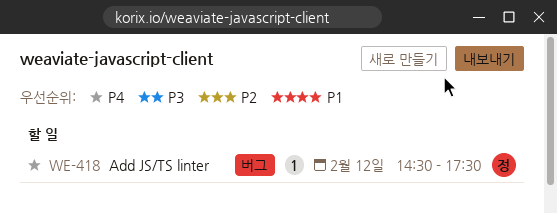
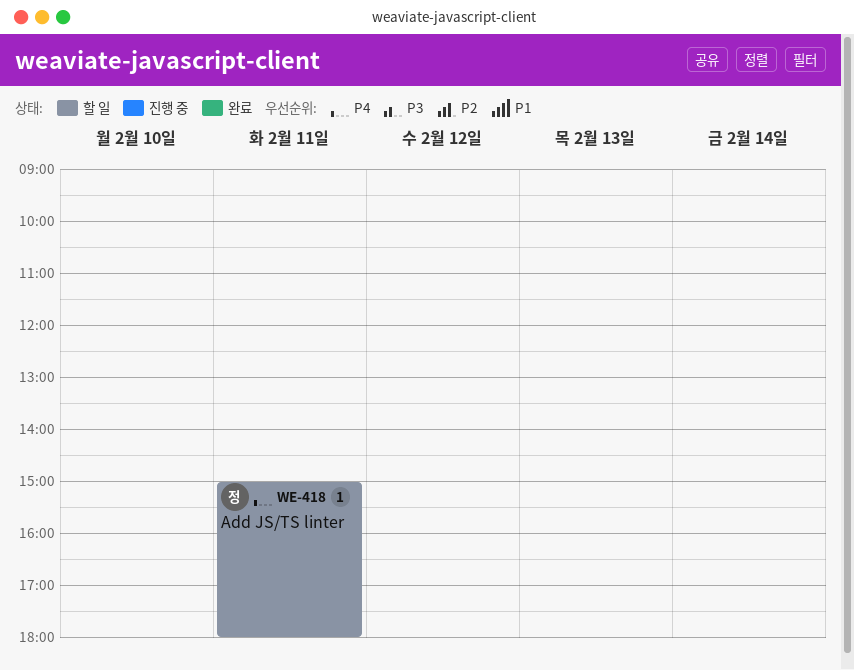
WE-418, day: Feb 12 -> Feb 11
WE-418, begins: 14:30 -> 15:00
WE-418, ends: 17:30 -> 18:00

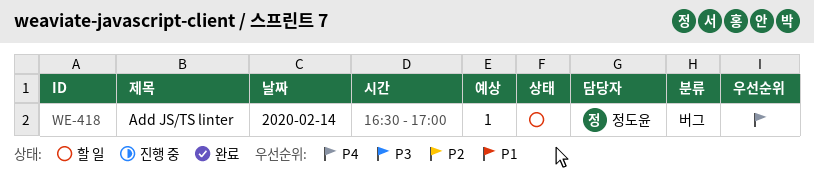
WE-418, day: Feb 11 -> Feb 14
WE-418, begins: 15:00 -> 16:30
WE-418, ends: 18:00 -> 17:00

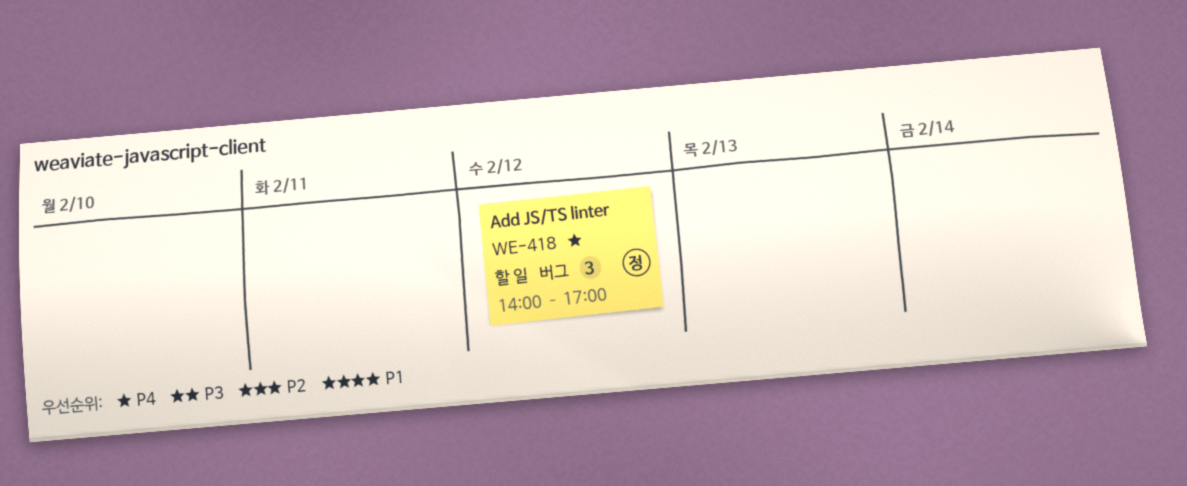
WE-418, estimate: 1 -> 3
WE-418, day: Feb 14 -> Feb 12
WE-418, begins: 16:30 -> 14:00

